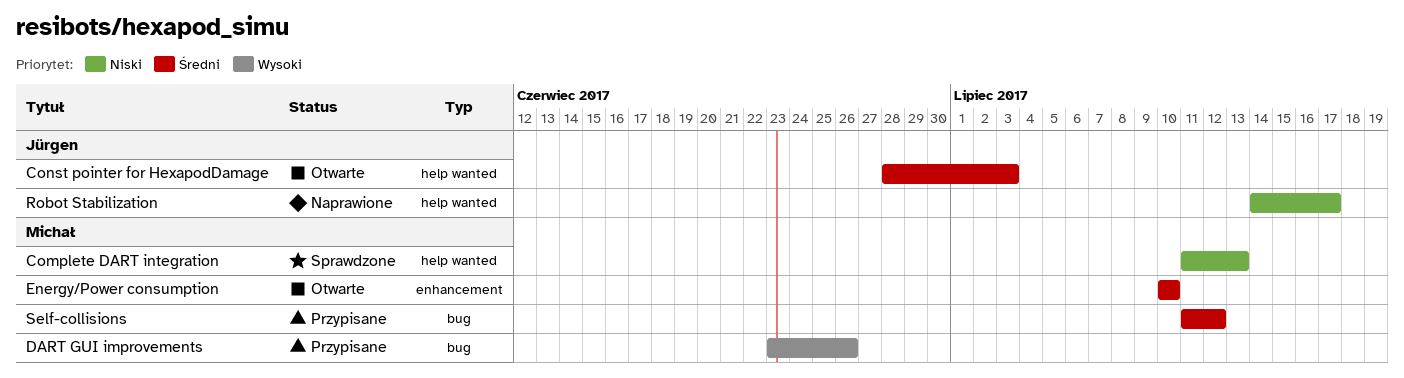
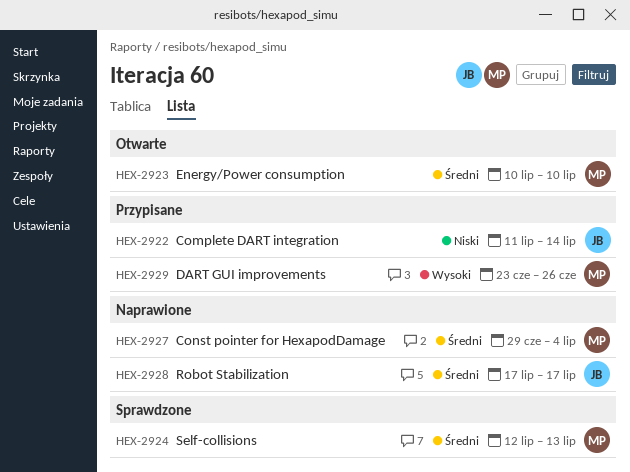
Complete DART integration, status: Sprawdzone -> Przypisane
Complete DART integration, owner: Michał -> Jürgen
Complete DART integration, due: Jul 13 -> Jul 14
Const pointer for HexapodDamage, status: Otwarte -> Naprawione
Const pointer for HexapodDamage, owner: Jürgen -> Michał
Const pointer for HexapodDamage, start: Jun 28 -> Jun 29
Const pointer for HexapodDamage, due: Jul 3 -> Jul 4
Robot Stabilization, priority: Niski -> Średni
Robot Stabilization, start: Jul 14 -> Jul 17
Self-collisions, status: Przypisane -> Sprawdzone
Self-collisions, start: Jul 11 -> Jul 12
Self-collisions, due: Jul 12 -> Jul 13

